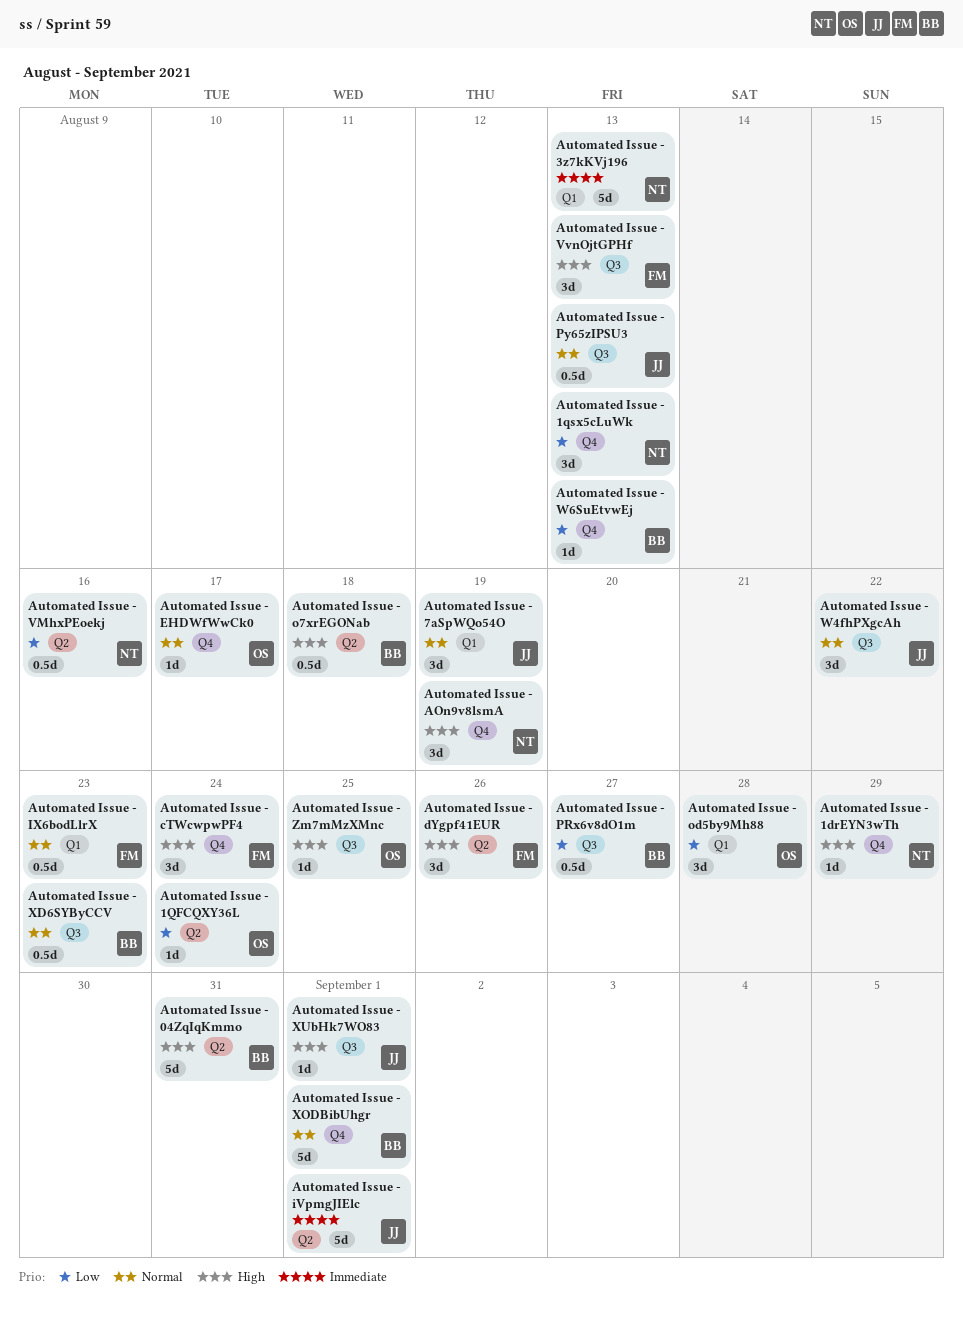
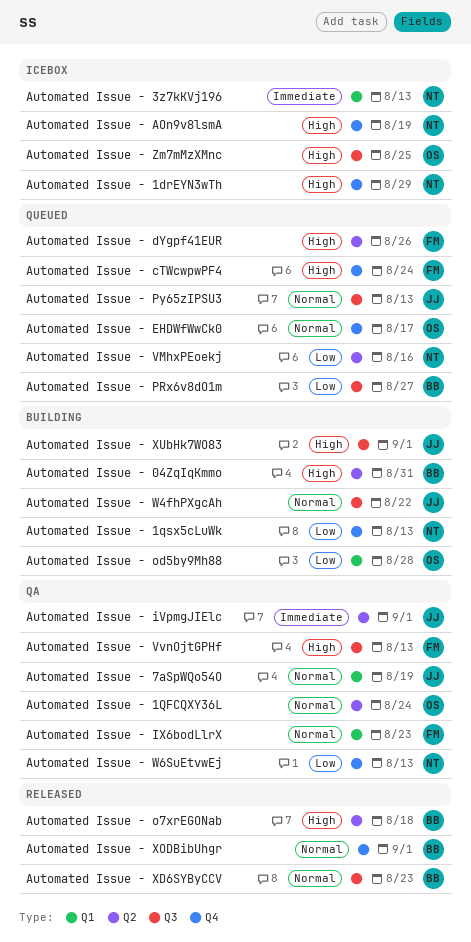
Automated Issue - 1QFCQXY36L, priority: Low -> Normal
Automated Issue - W6SuEtvwEj, owner: BB -> NT

